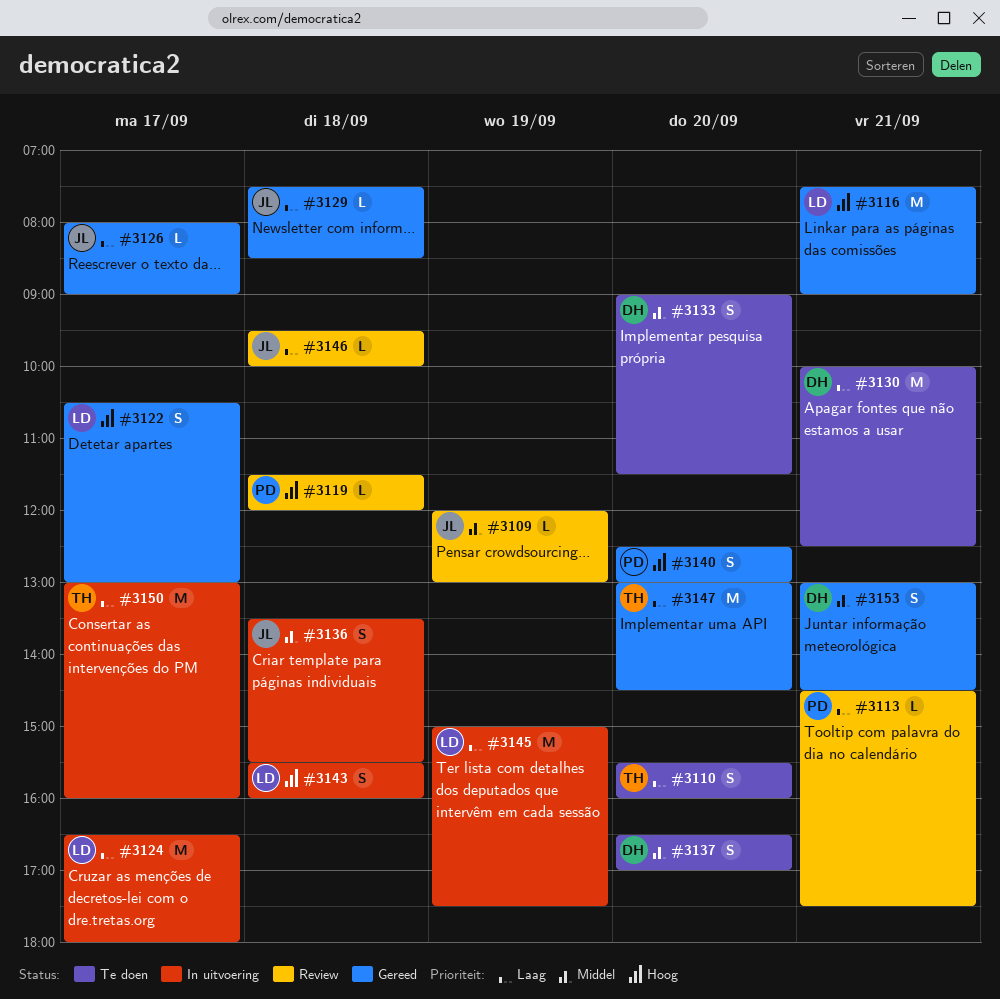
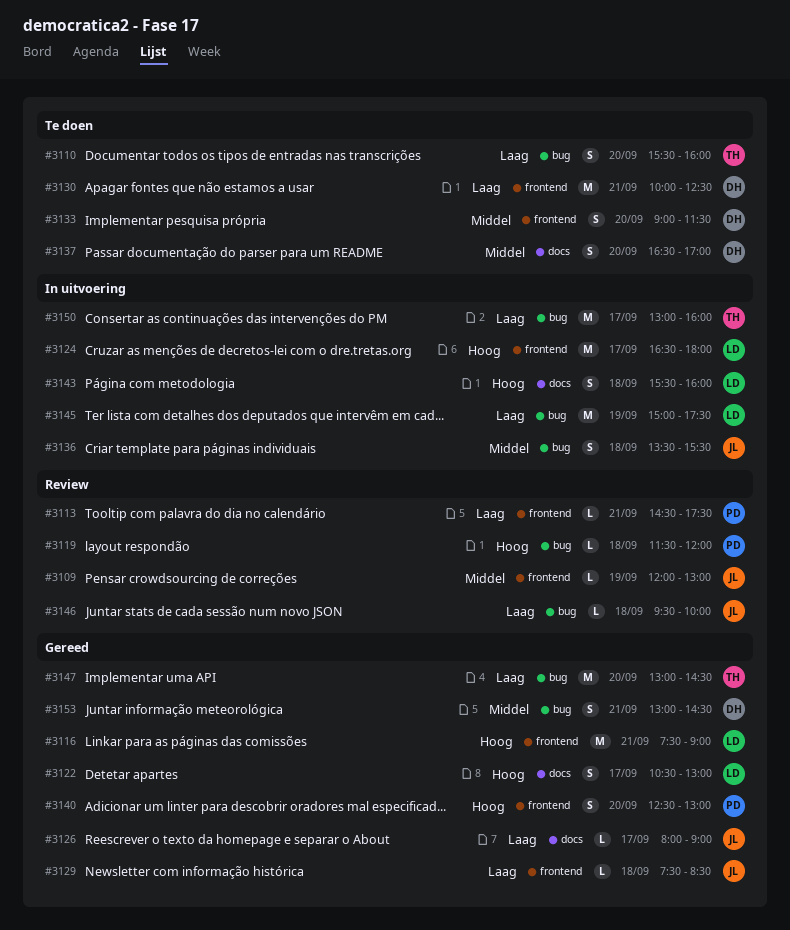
#3124, priority: Laag -> Hoog

